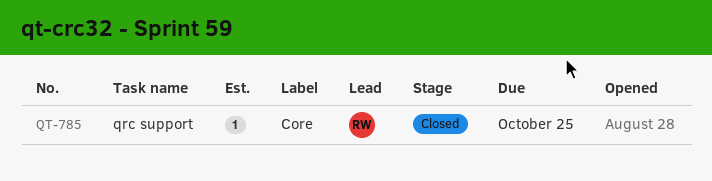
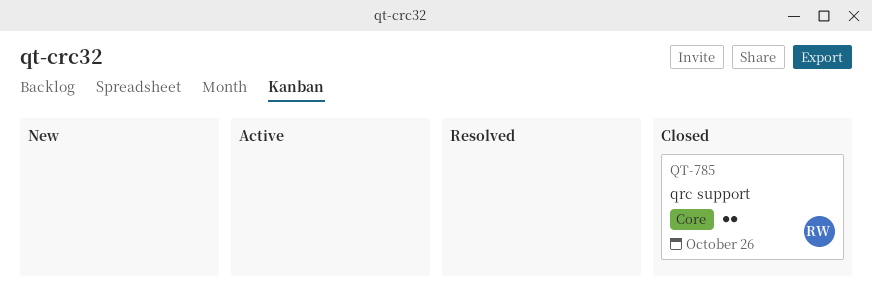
QT-785, estimate: 1 -> 2
QT-785, due: Oct 25 -> Oct 26

